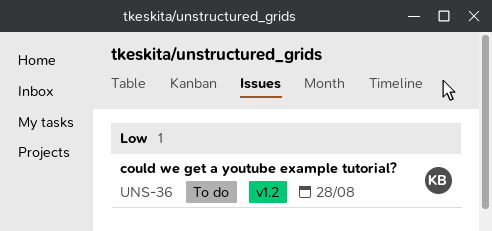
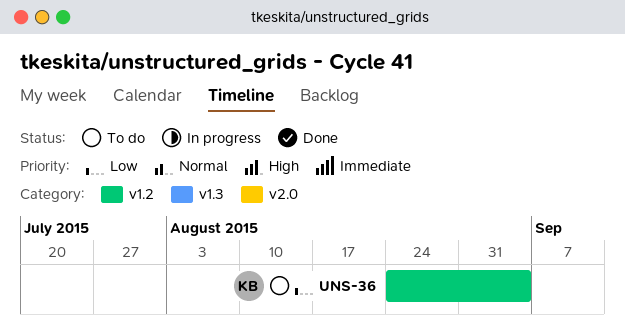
UNS-36, due: Aug 28 -> Sep 4

